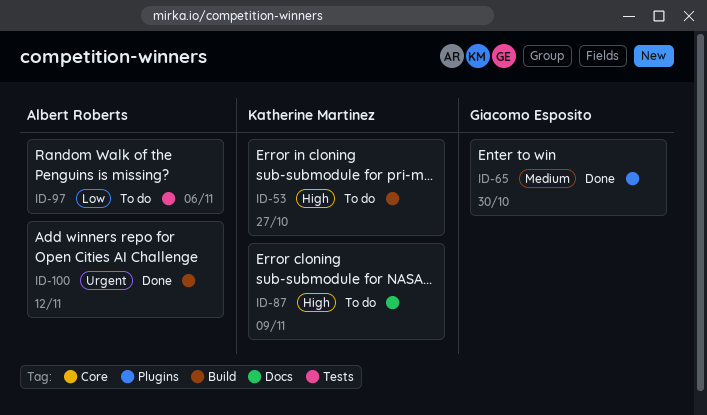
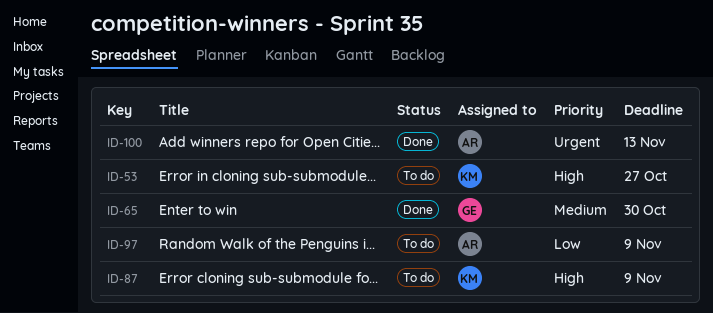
ID-97, due: Nov 6 -> Nov 9
ID-100, due: Nov 12 -> Nov 13

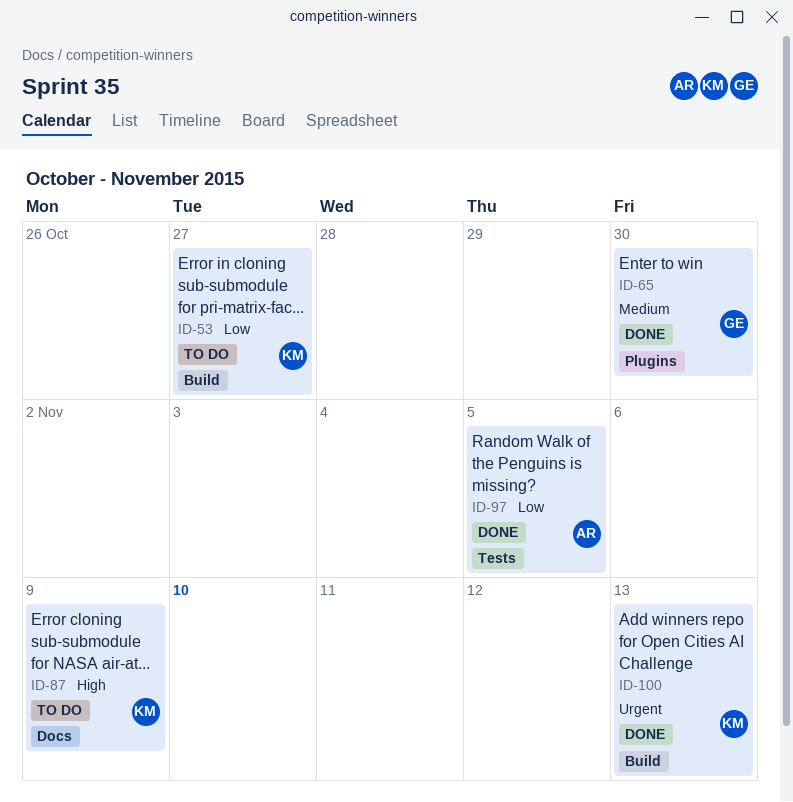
ID-53, priority: High -> Low
ID-97, status: To do -> Done
ID-97, due: Nov 9 -> Nov 5
ID-100, owner: AR -> KM

